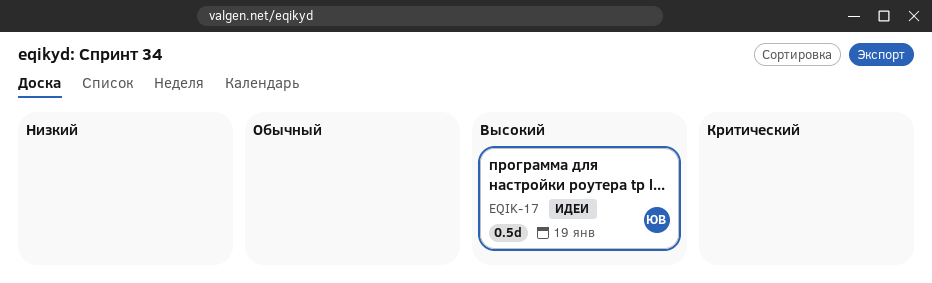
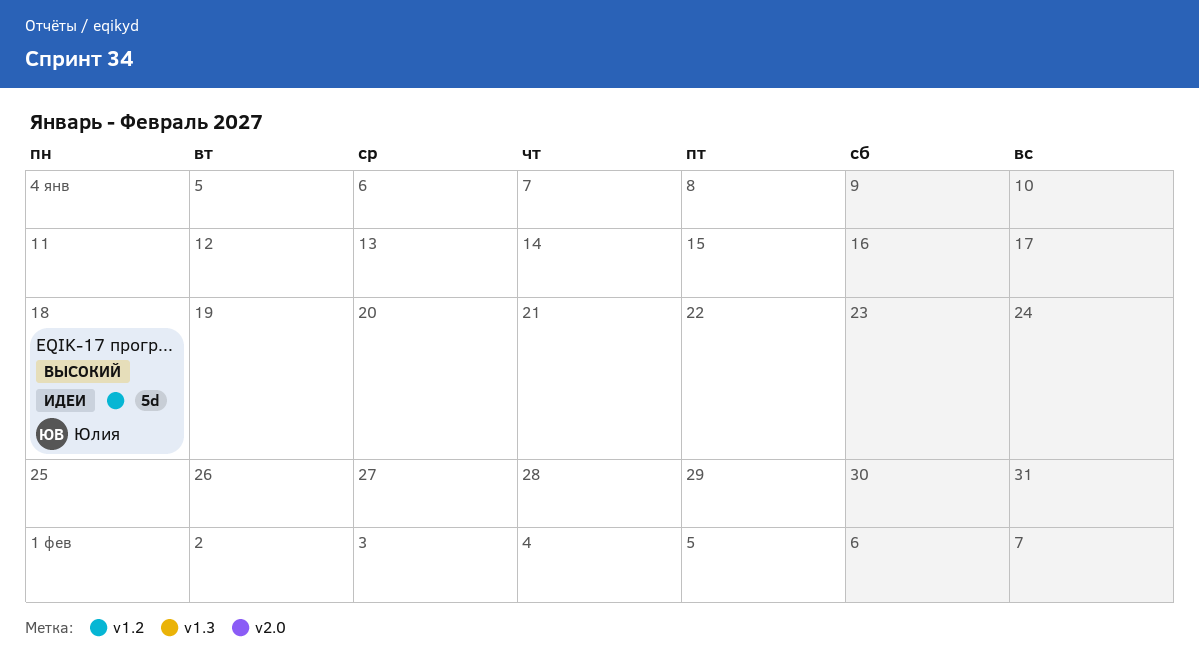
EQIK-17, estimate: 0.5d -> 5d
EQIK-17, due: Jan 19 -> Jan 18

